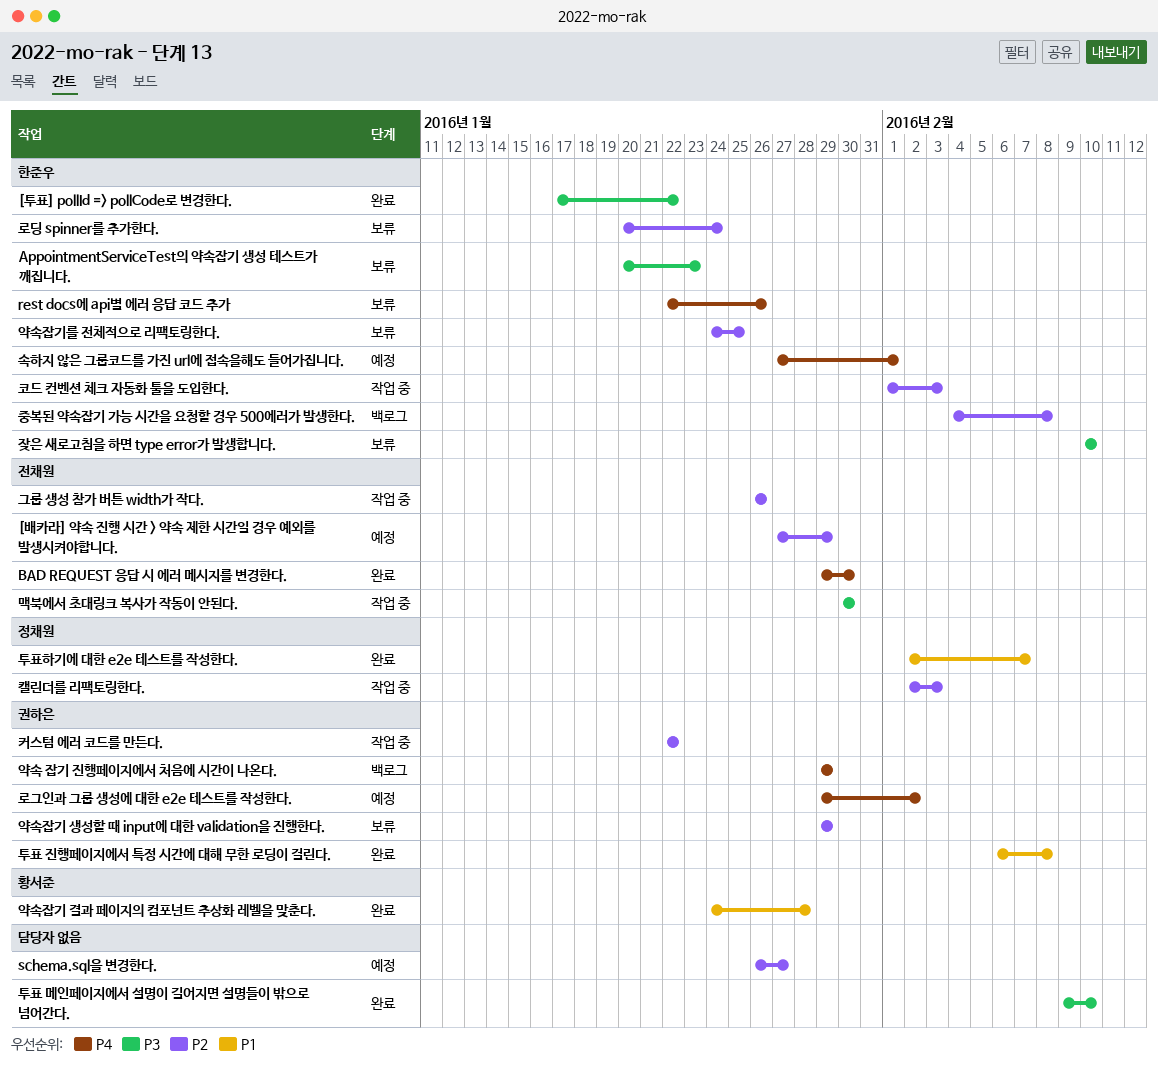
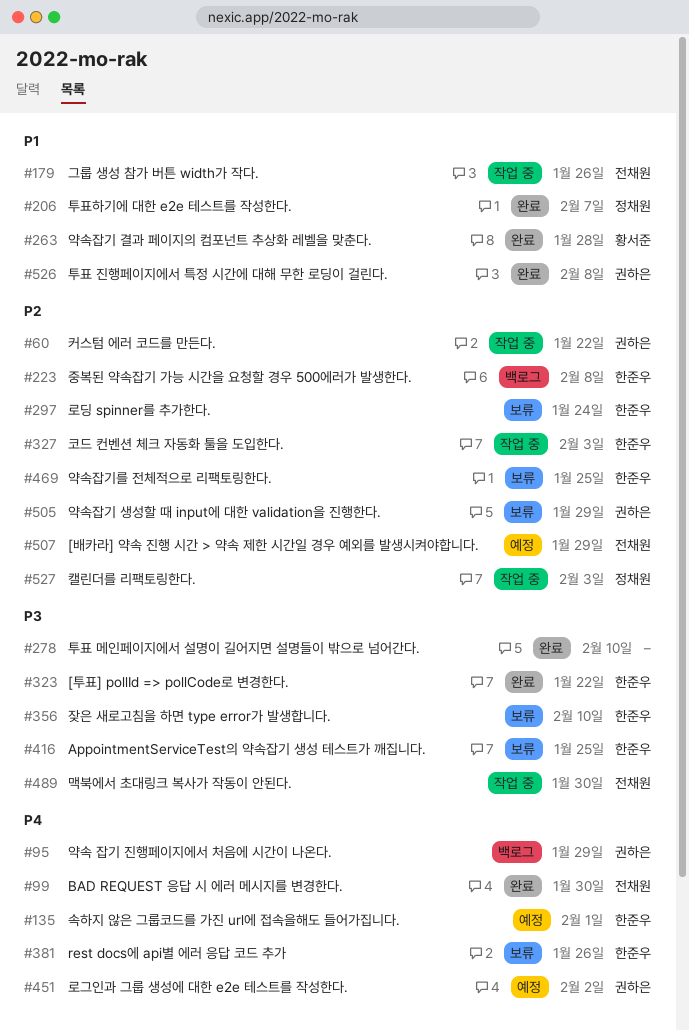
AppointmentServiceTest의 약속잡기 생성 테스트가 깨집니다., due: Jan 23 -> Jan 25
schema.sql을 변경한다.: present -> none
그룹 생성 참가 버튼 width가 작다., priority: P2 -> P1

